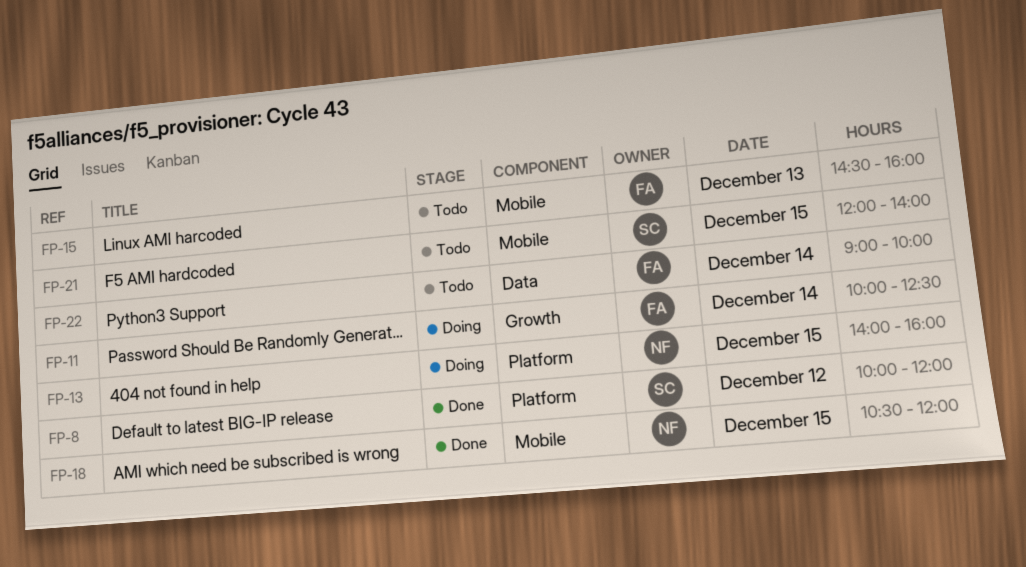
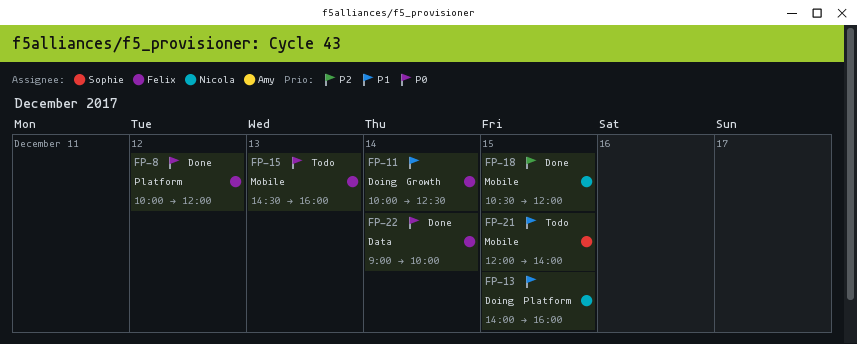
FP-8, owner: Sophie -> Felix
FP-22, status: Todo -> Done

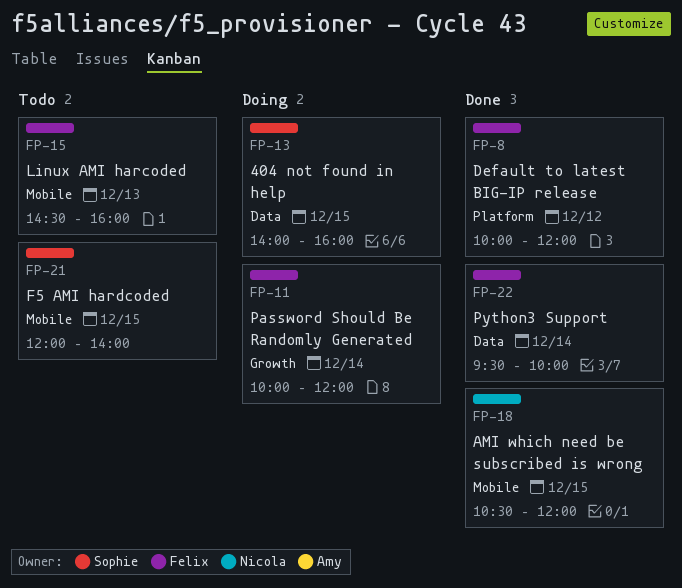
FP-11, ends: 12:30 -> 12:00
FP-13, owner: Nicola -> Sophie
FP-13, label: Platform -> Data
FP-22, begins: 09:00 -> 09:30

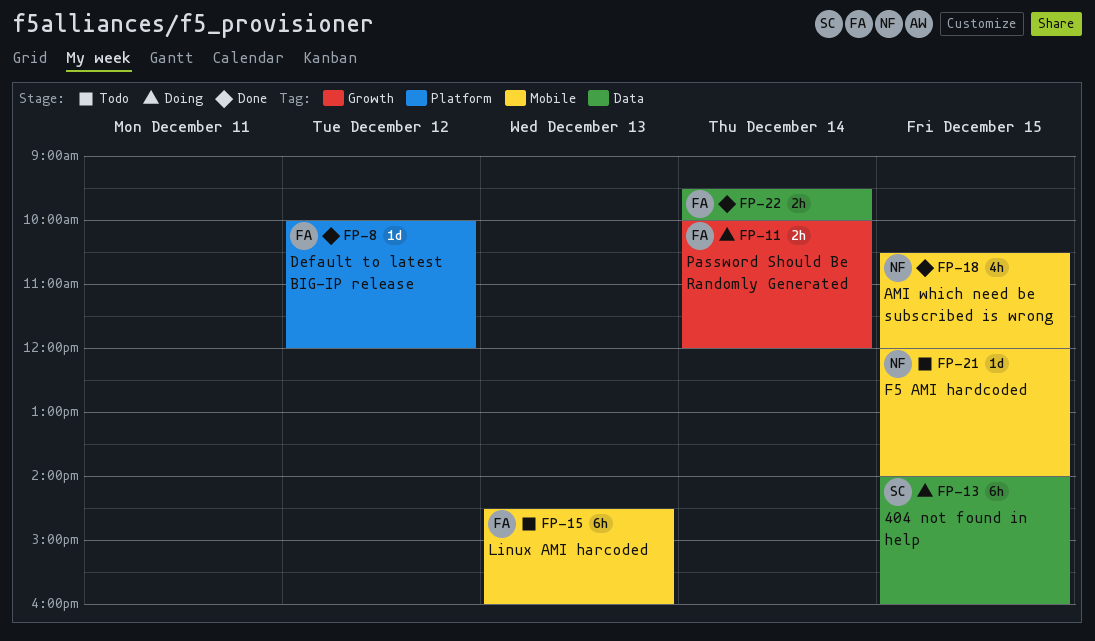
FP-21, owner: Sophie -> Nicola

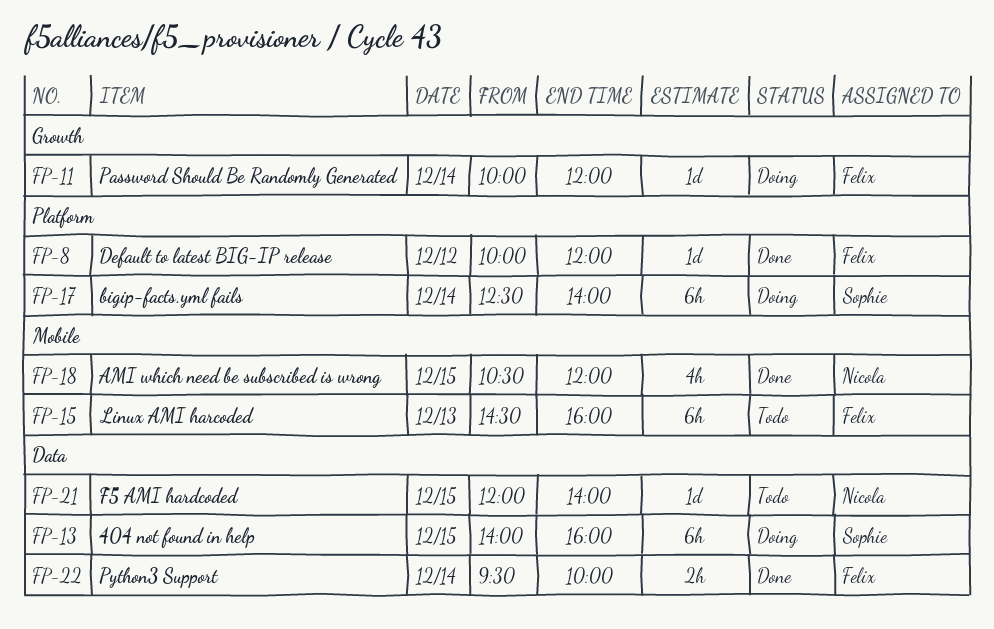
FP-11, estimate: 2h -> 1d
FP-17: none -> present
FP-21, label: Mobile -> Data

